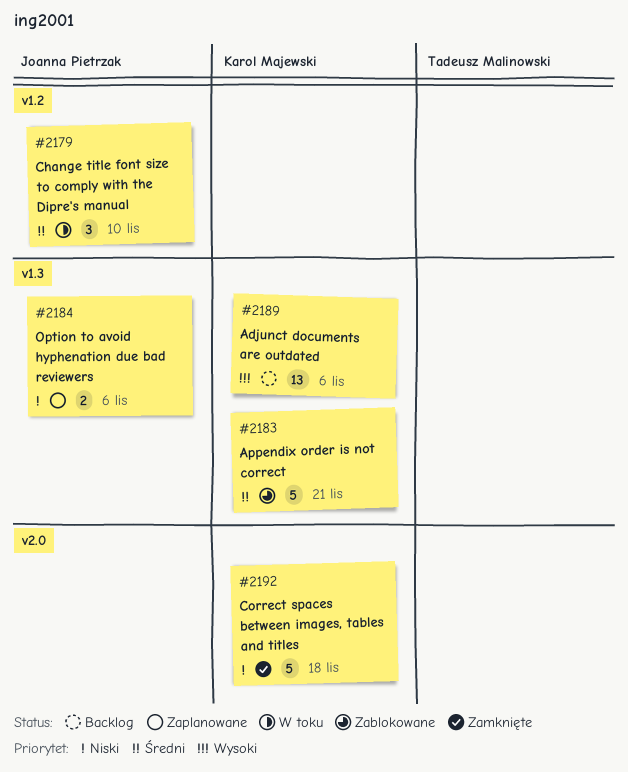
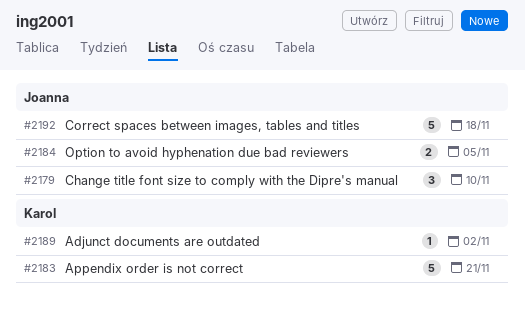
#2184, due: Nov 6 -> Nov 5
#2189, estimate: 13 -> 1
#2189, due: Nov 6 -> Nov 2
#2192, owner: Karol Majewski -> Joanna Pietrzak

